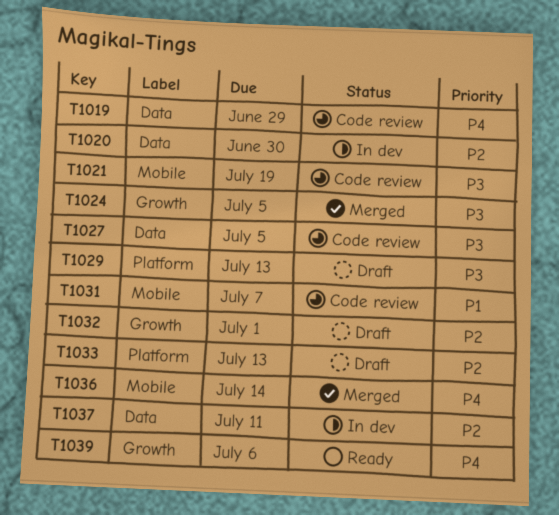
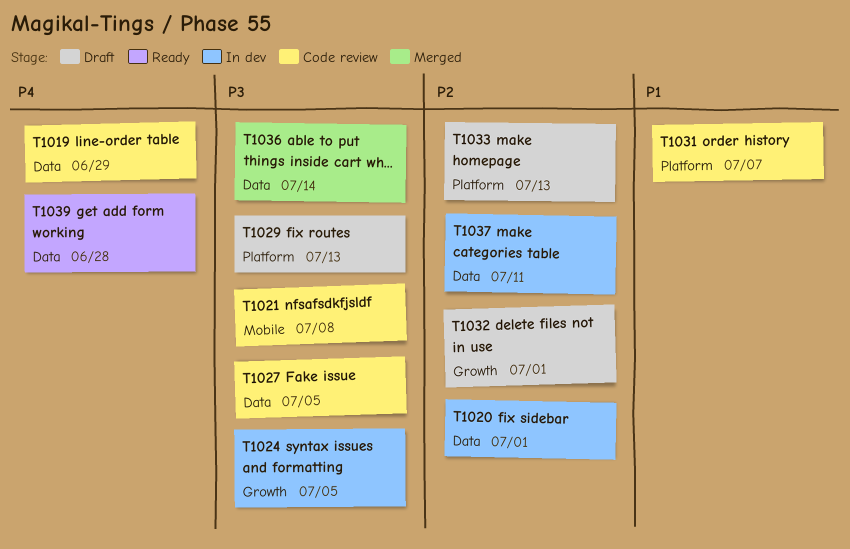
T1020, due: Jun 30 -> Jul 1
T1021, due: Jul 19 -> Jul 8
T1024, status: Merged -> In dev
T1031, label: Mobile -> Platform
T1036, priority: P4 -> P3
T1036, label: Mobile -> Data
T1039, label: Growth -> Data
T1039, due: Jul 6 -> Jun 28

